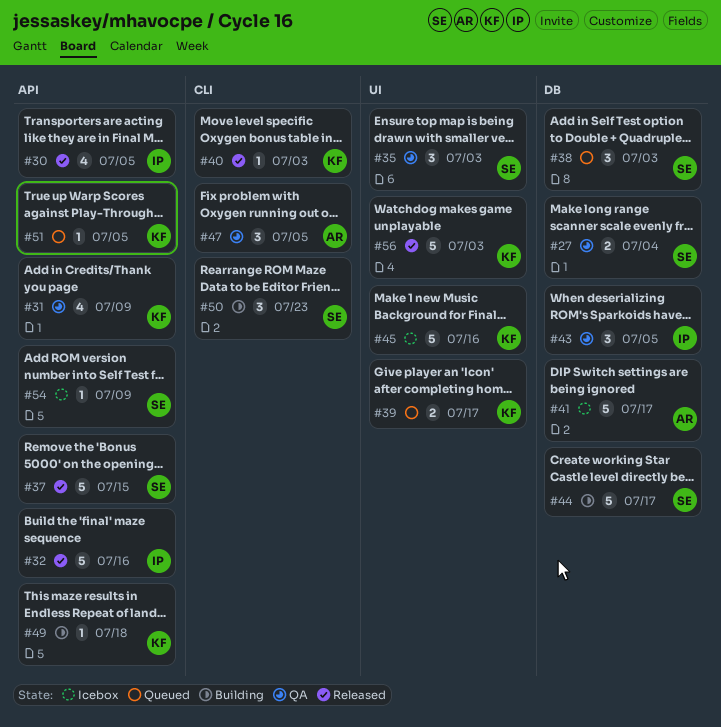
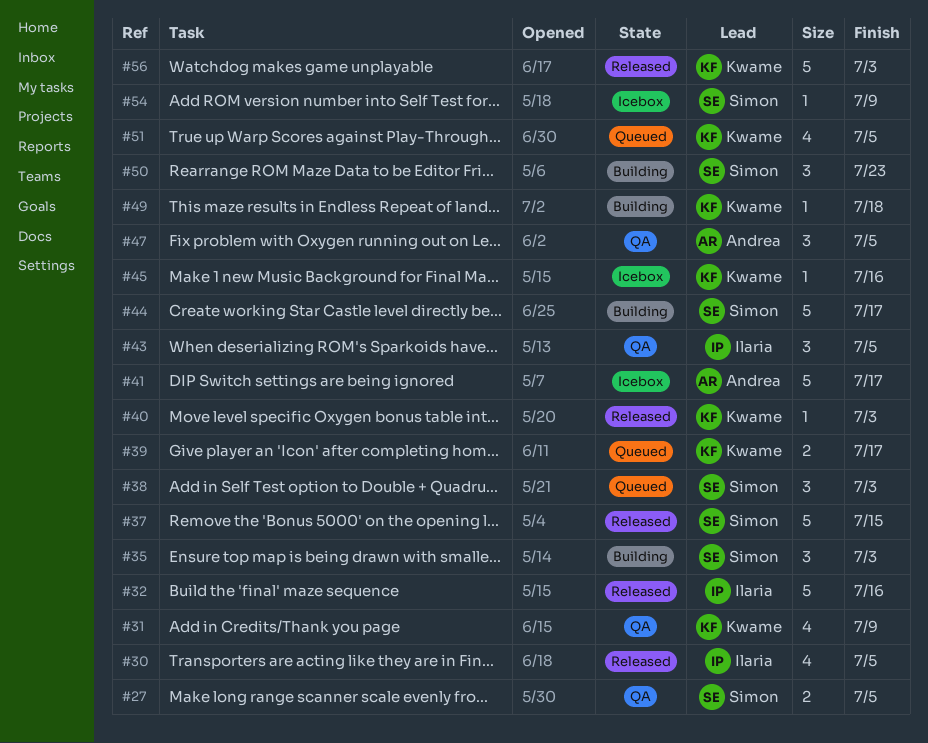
#27, due: Jul 4 -> Jul 5
#35, status: QA -> Building
#45, estimate: 5 -> 1
#51, estimate: 1 -> 4

